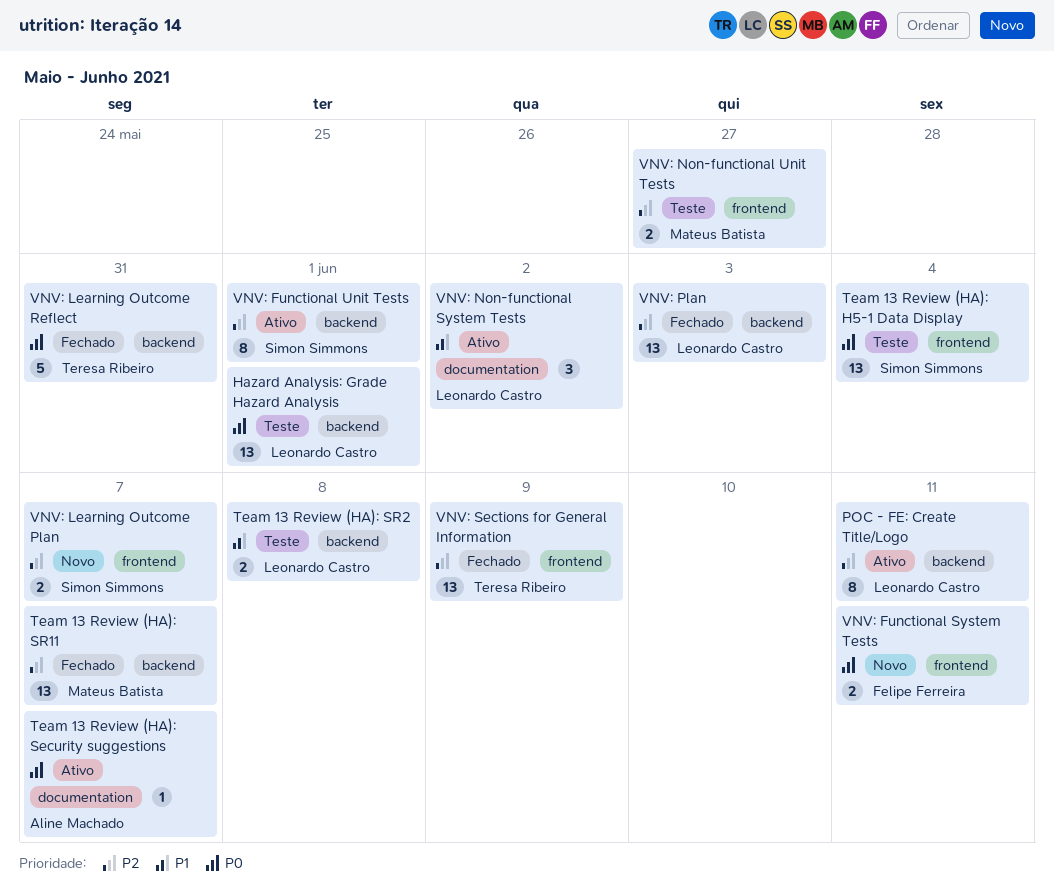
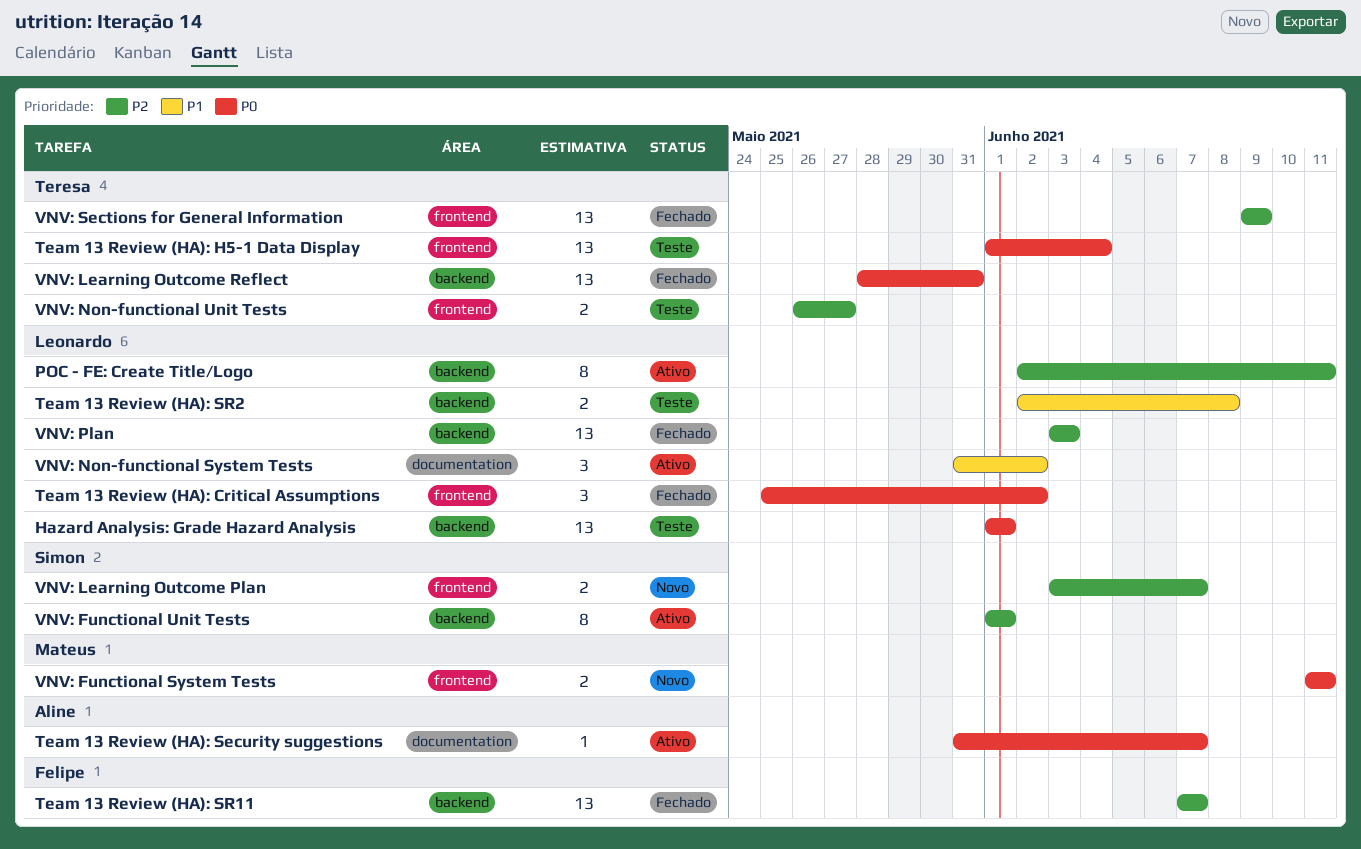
Team 13 Review (HA): Critical Assumptions: none -> present
Team 13 Review (HA): H5-1 Data Display, owner: Simon Simmons -> Teresa Ribeiro
Team 13 Review (HA): SR11, owner: Mateus Batista -> Felipe Ferreira
VNV: Functional System Tests, owner: Felipe Ferreira -> Mateus Batista
VNV: Learning Outcome Reflect, estimate: 5 -> 13
VNV: Non-functional Unit Tests, owner: Mateus Batista -> Teresa Ribeiro

